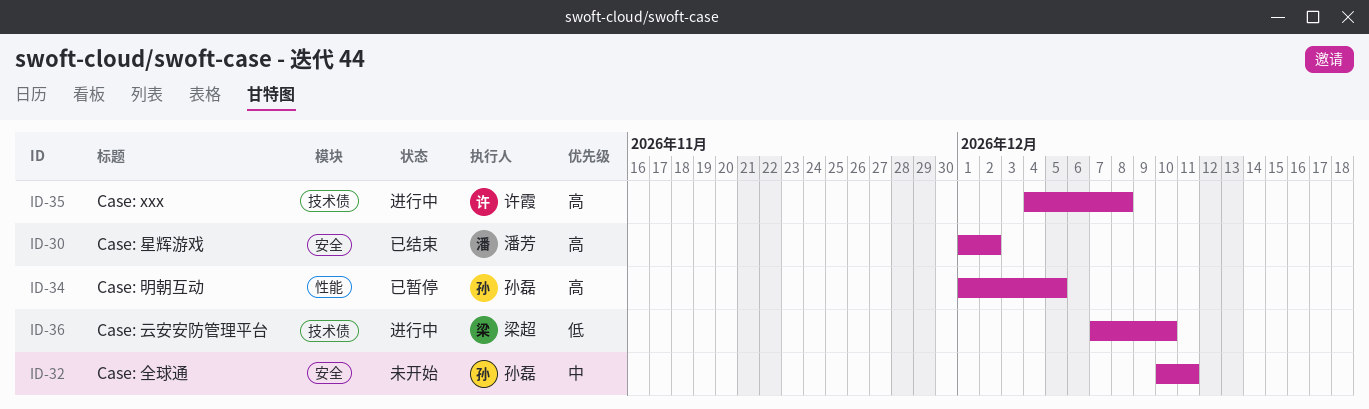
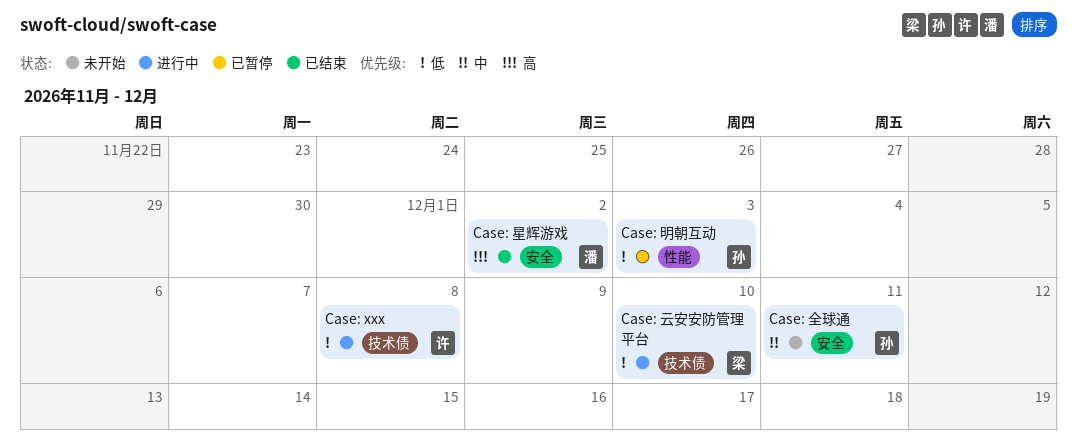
Case: xxx, priority: 高 -> 低
Case: 明朝互动, priority: 高 -> 低
Case: 明朝互动, due: Dec 5 -> Dec 3

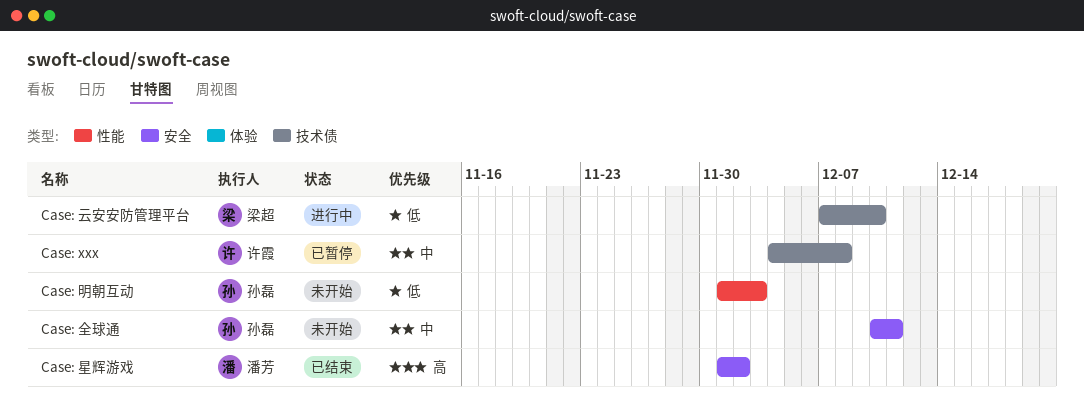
Case: xxx, status: 进行中 -> 已暂停
Case: xxx, priority: 低 -> 中
Case: 明朝互动, status: 已暂停 -> 未开始

